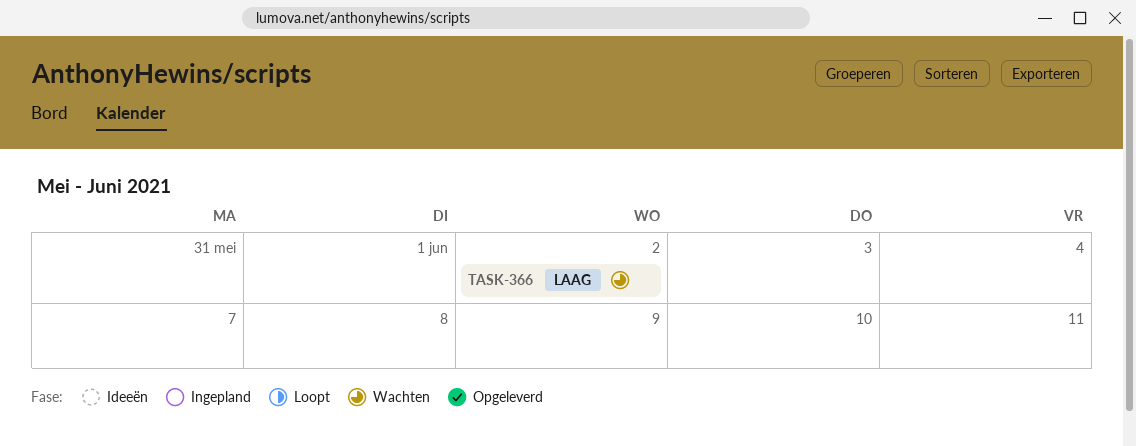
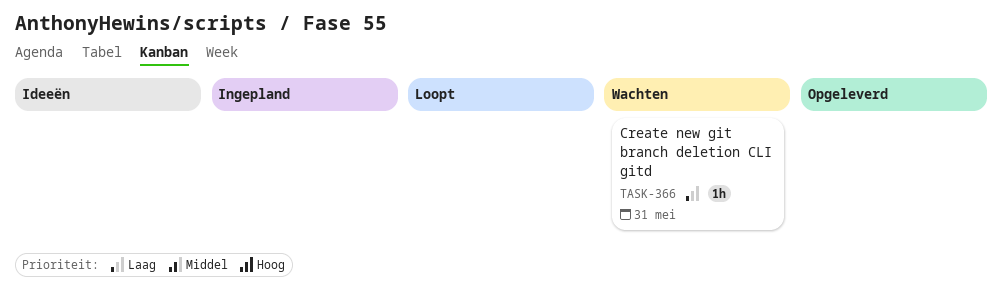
TASK-366, due: Jun 2 -> May 31

